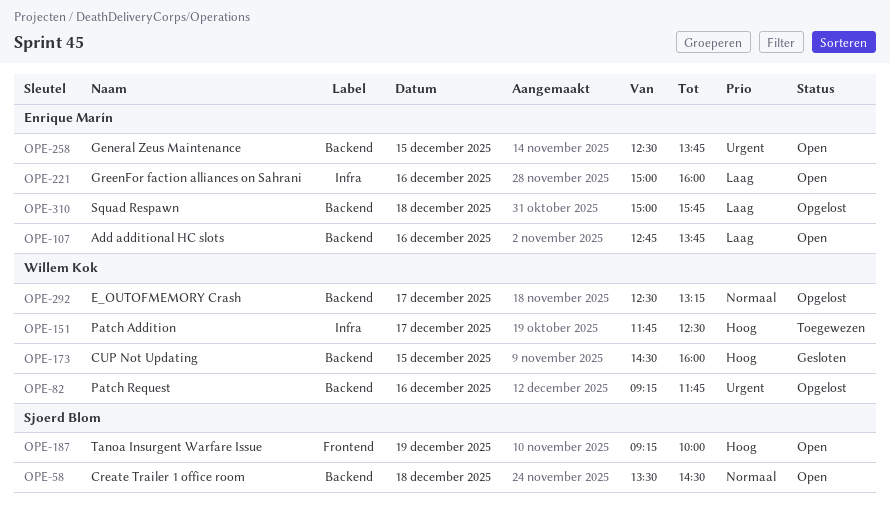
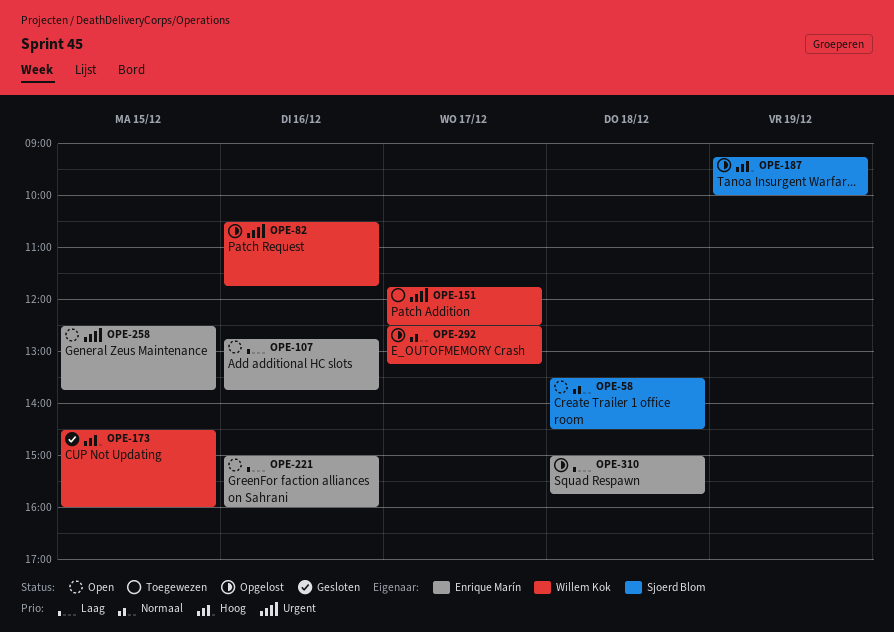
OPE-82, begins: 09:15 -> 10:30
OPE-151, priority: Hoog -> Urgent
OPE-187, status: Open -> Opgelost

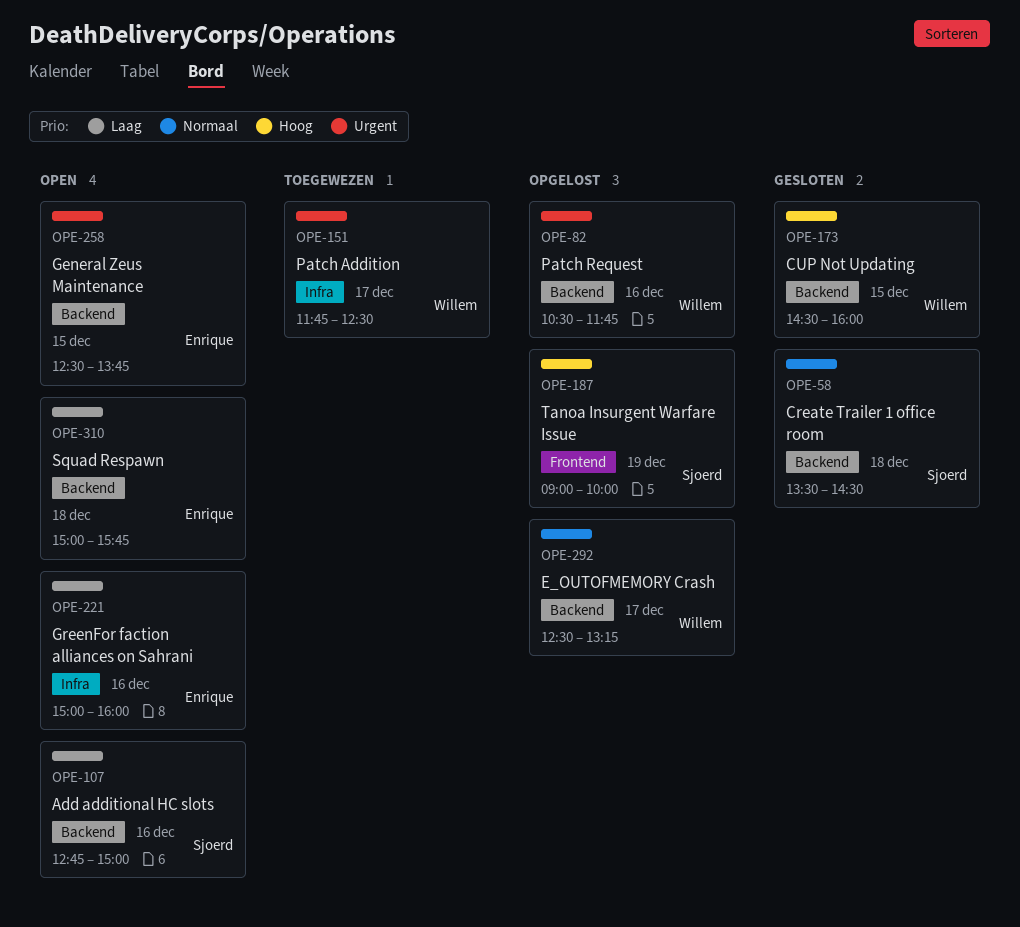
OPE-58, status: Open -> Gesloten
OPE-107, owner: Enrique Marín -> Sjoerd Blom
OPE-107, ends: 13:45 -> 15:00
OPE-187, begins: 09:15 -> 09:00
OPE-310, status: Opgelost -> Open

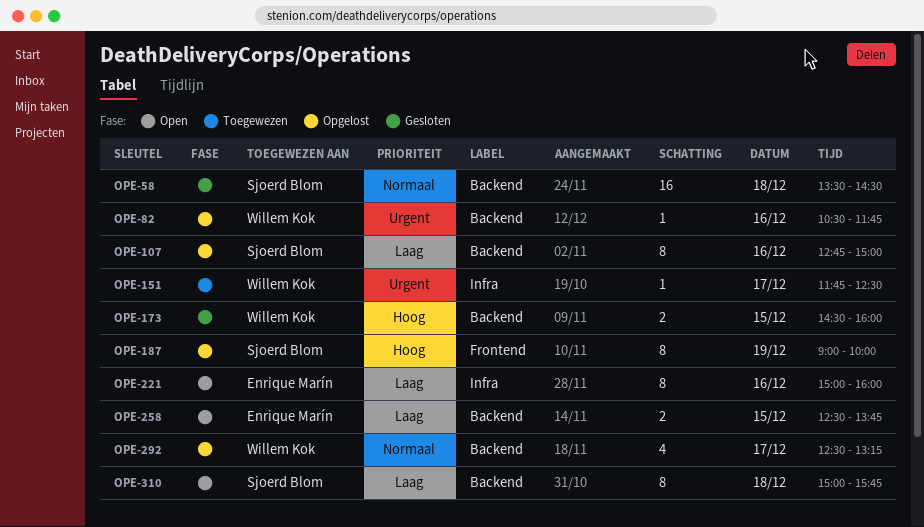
OPE-107, status: Open -> Opgelost
OPE-258, priority: Urgent -> Laag
OPE-310, owner: Enrique Marín -> Sjoerd Blom

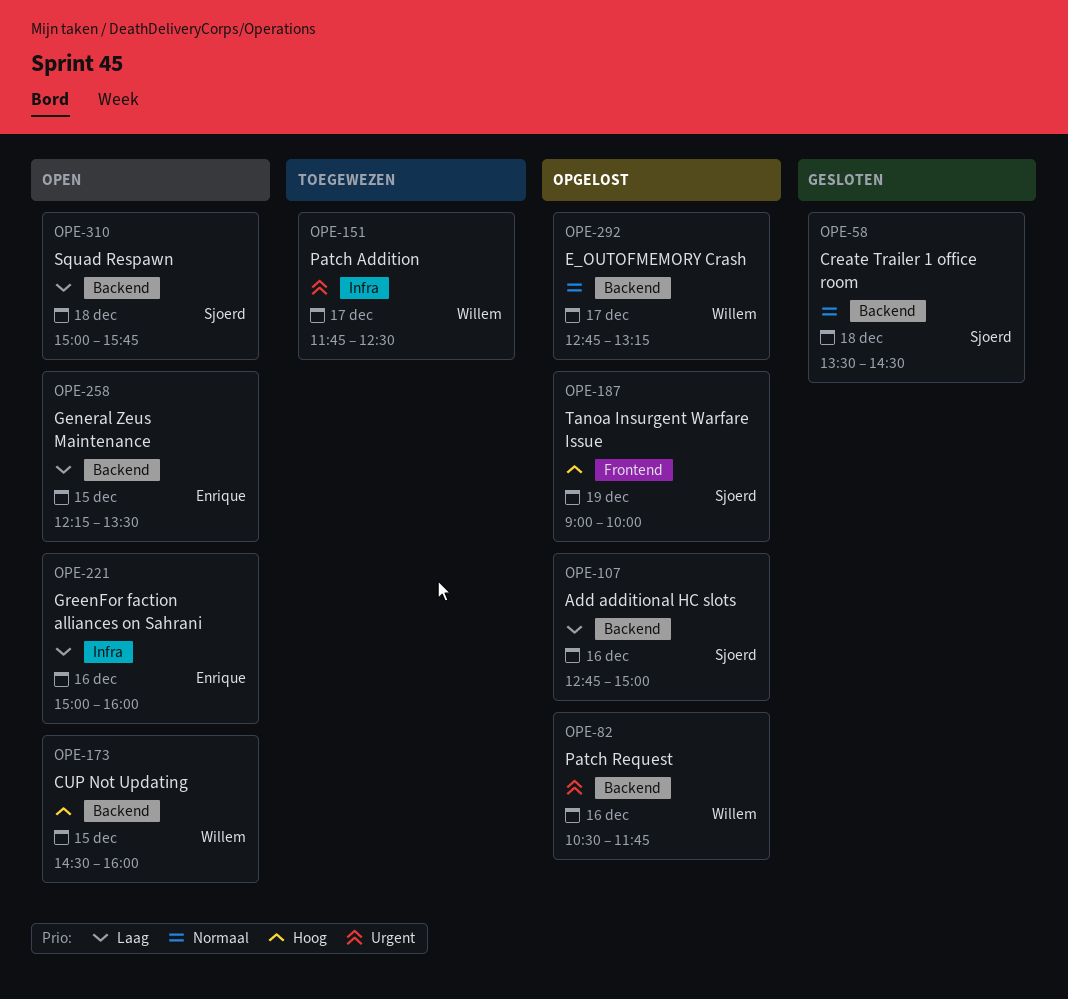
OPE-173, status: Gesloten -> Open
OPE-258, begins: 12:30 -> 12:15
OPE-258, ends: 13:45 -> 13:30
OPE-292, begins: 12:30 -> 12:45

